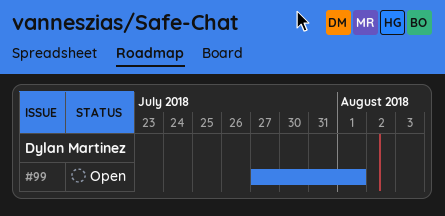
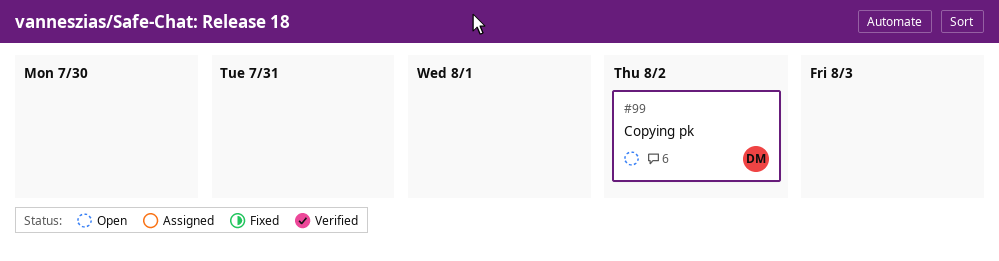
#99, due: Aug 1 -> Aug 2

